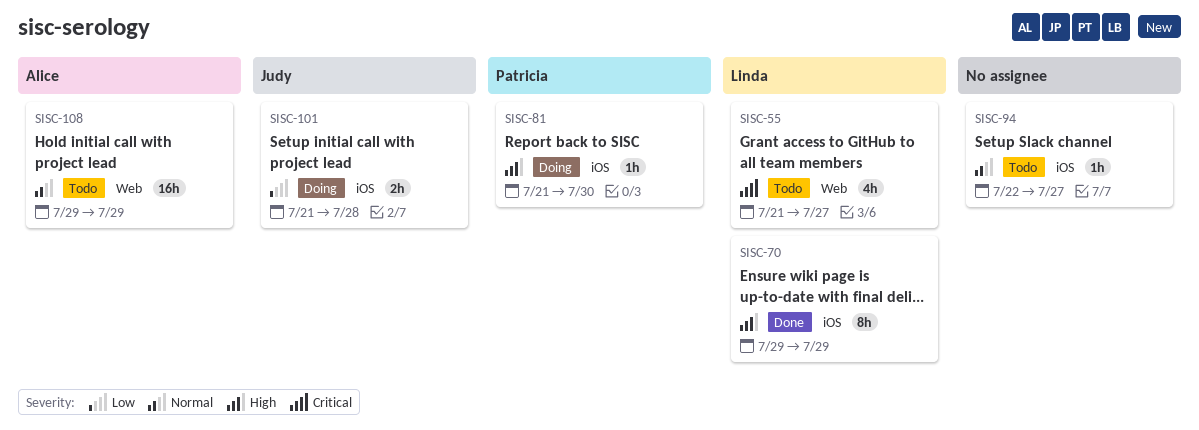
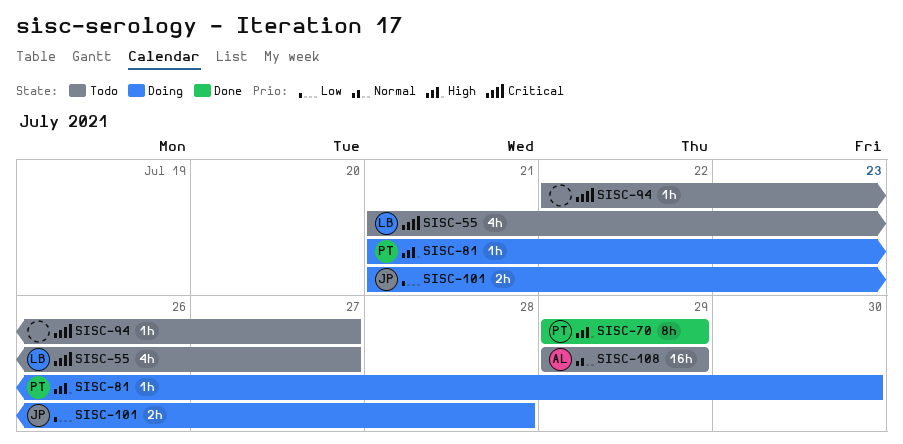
SISC-70, owner: Linda -> Patricia
SISC-94, priority: Normal -> Critical

